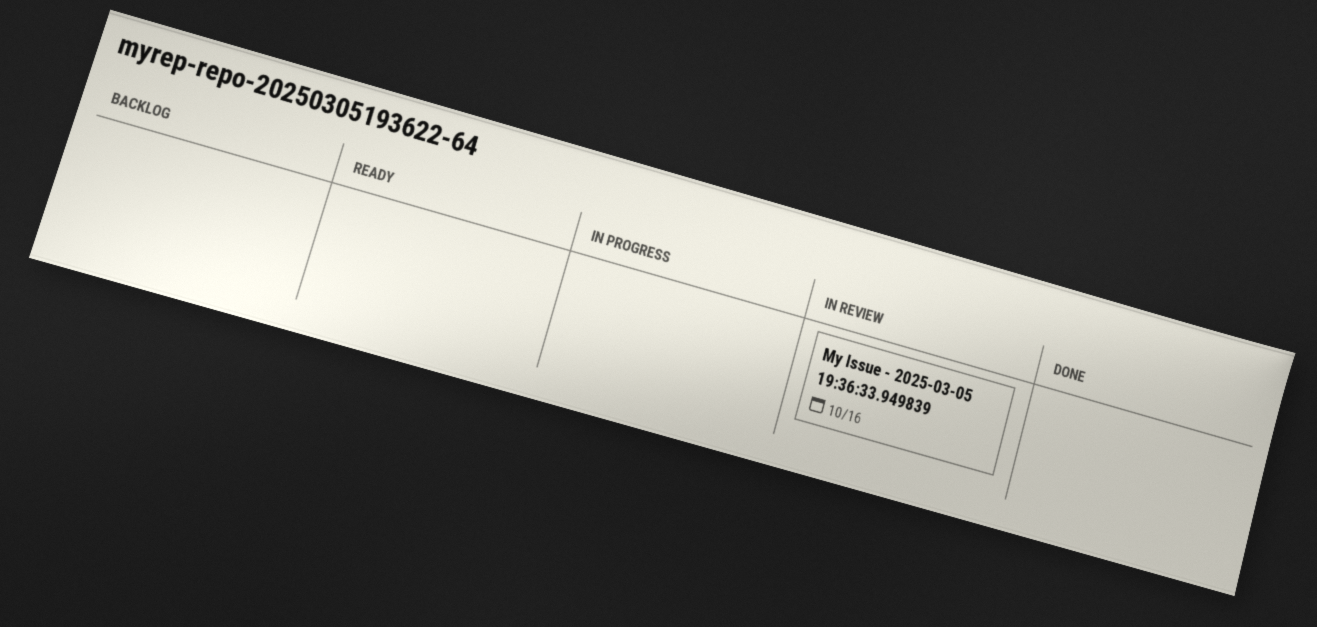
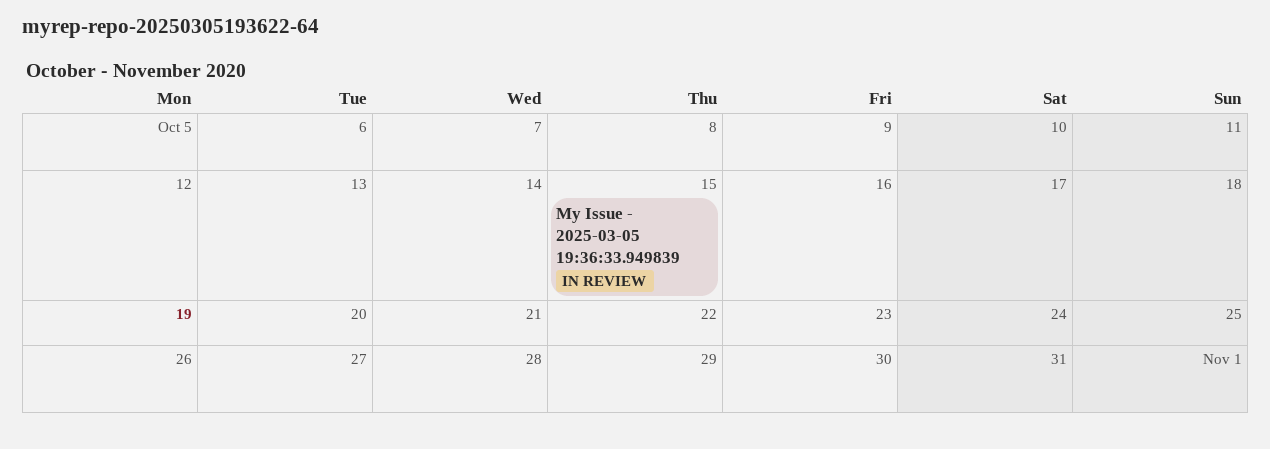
My Issue - 2025-03-05 19:36:33.949839, due: Oct 16 -> Oct 15

